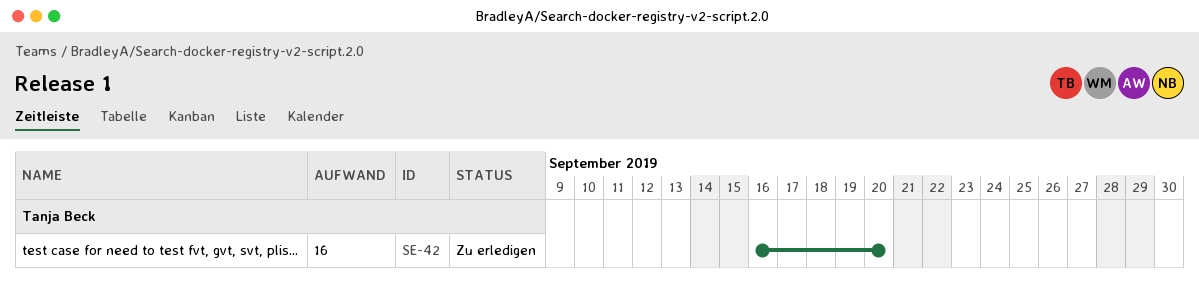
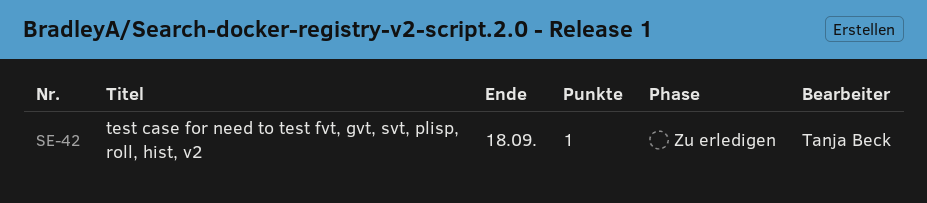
SE-42, estimate: 16 -> 1
SE-42, due: Sep 20 -> Sep 18

